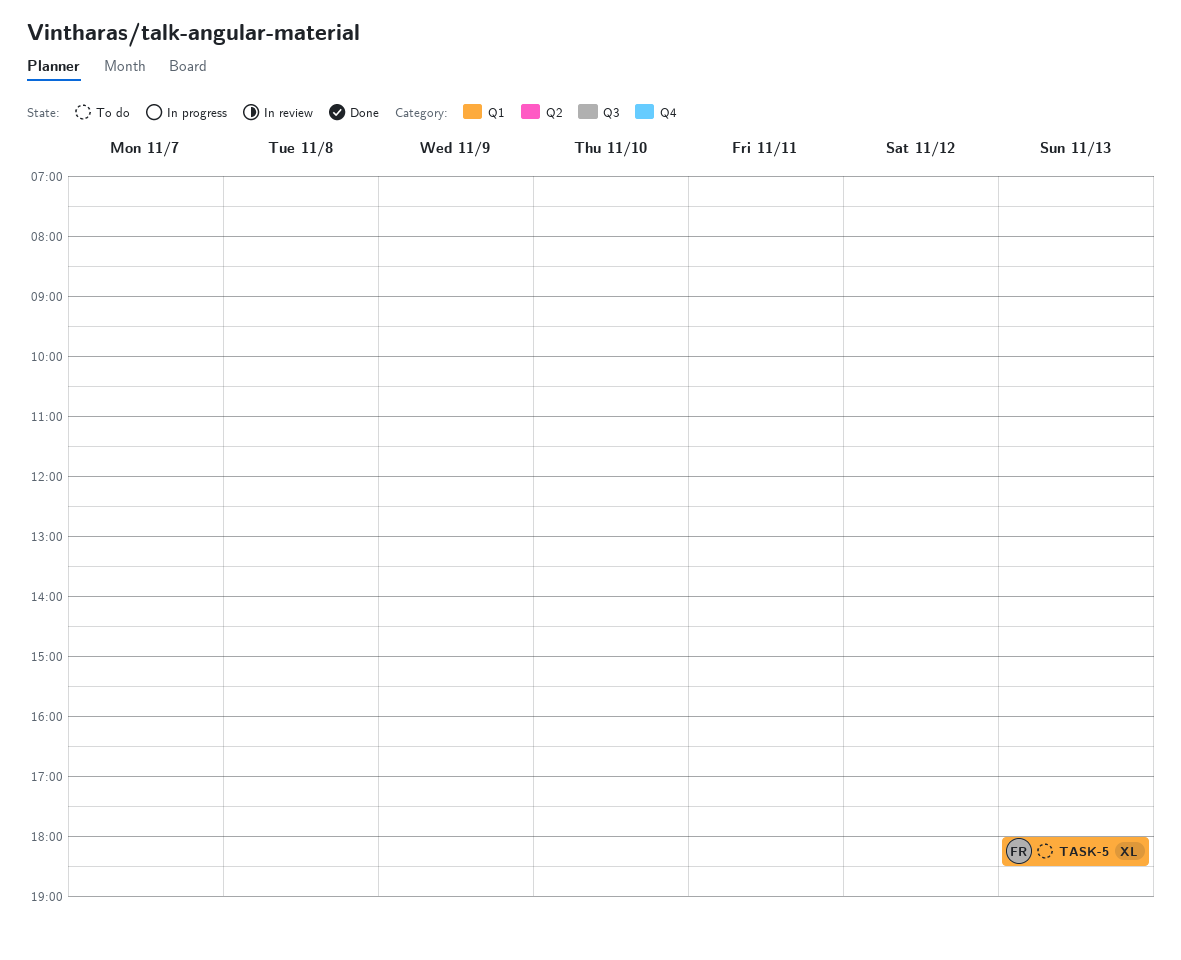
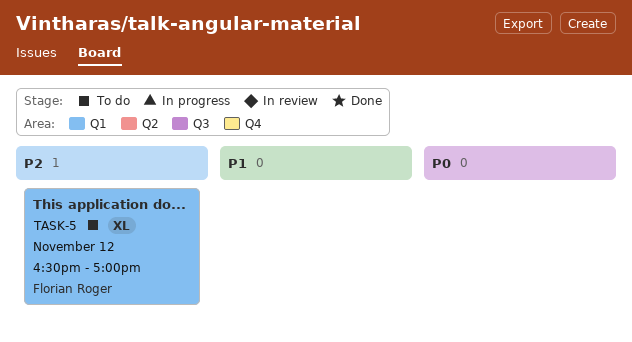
TASK-5, day: Nov 13 -> Nov 12
TASK-5, begins: 18:00 -> 16:30
TASK-5, ends: 18:30 -> 17:00

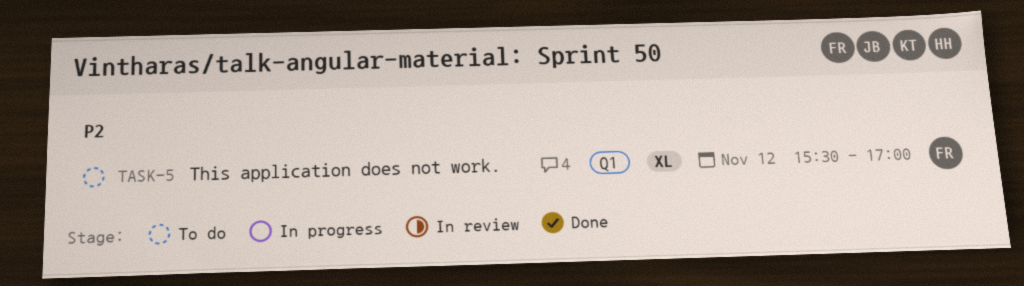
TASK-5, begins: 16:30 -> 15:30

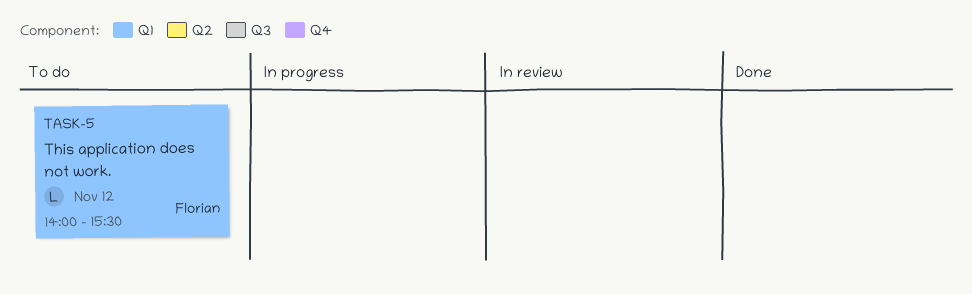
TASK-5, estimate: XL -> L
TASK-5, begins: 15:30 -> 14:00
TASK-5, ends: 17:00 -> 15:30

